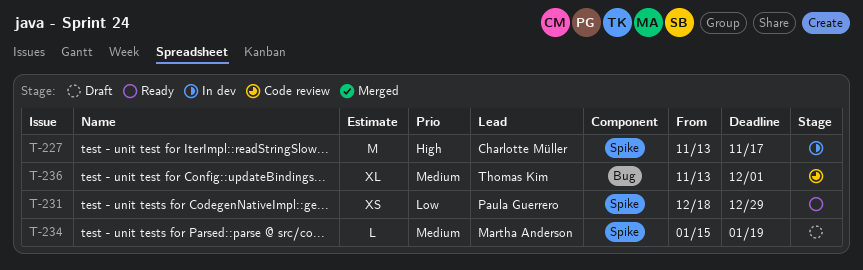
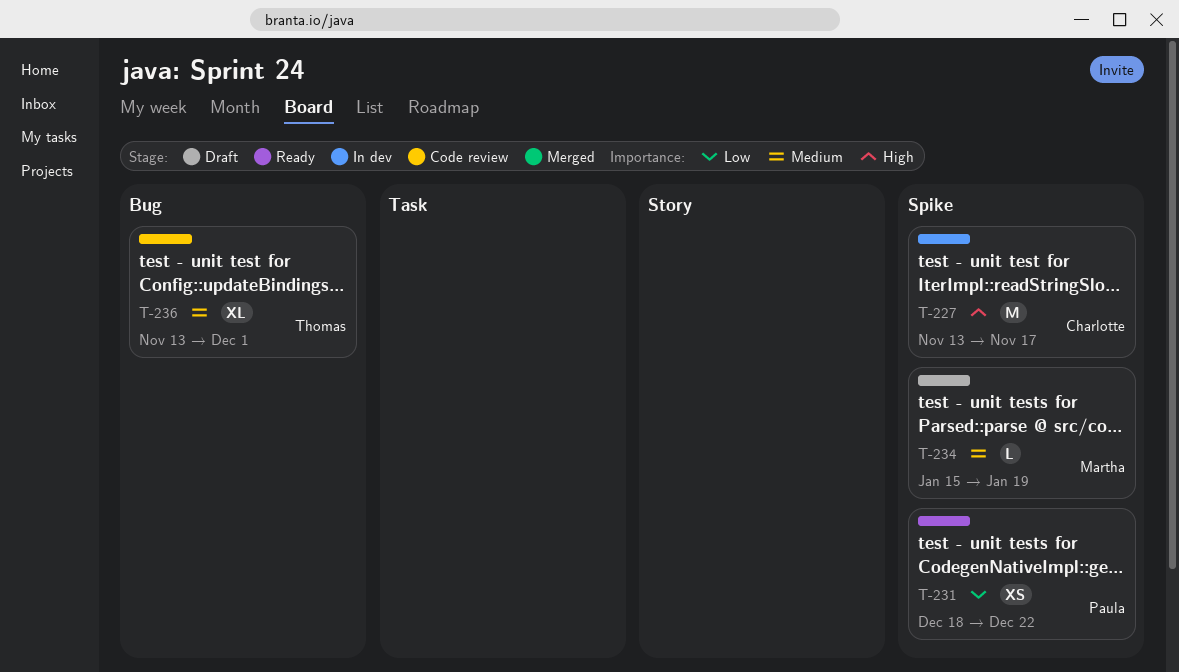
T-231, due: Dec 29 -> Dec 22

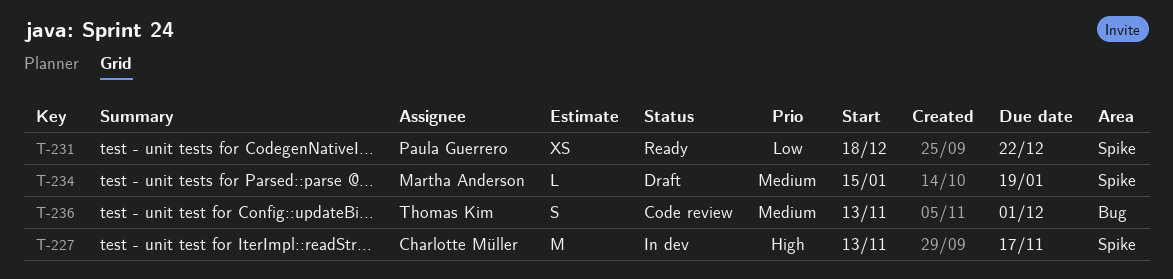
T-236, estimate: XL -> S

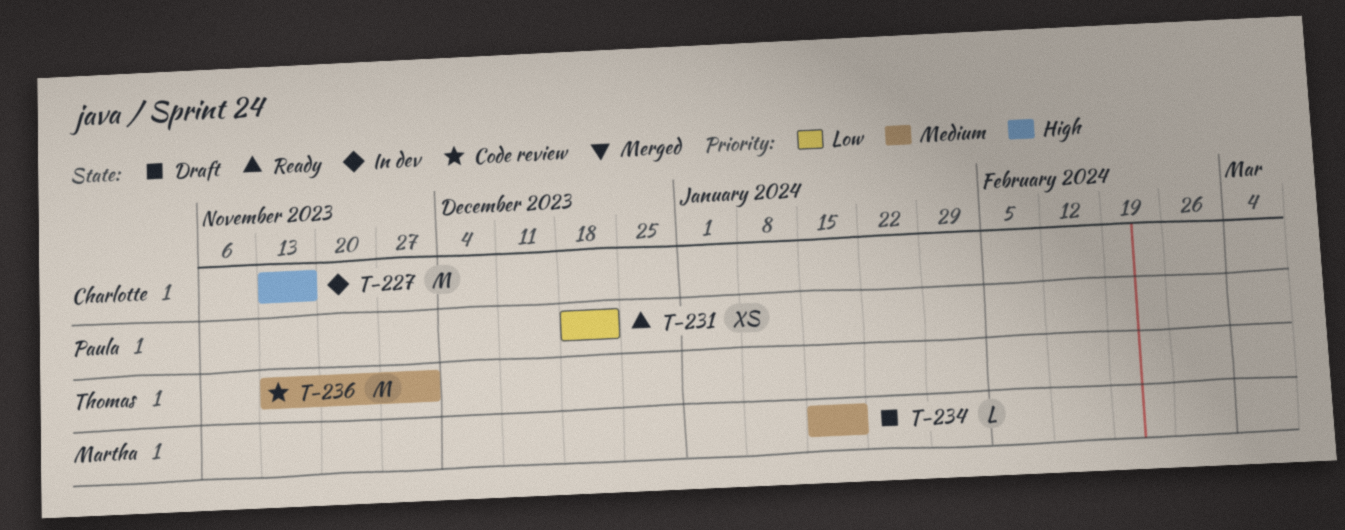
T-236, estimate: S -> M

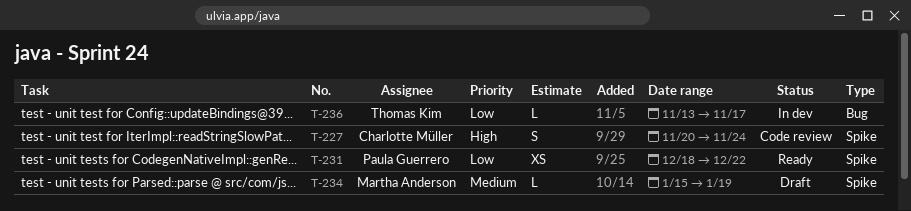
T-227, status: In dev -> Code review
T-227, estimate: M -> S
T-227, start: Nov 13 -> Nov 20
T-227, due: Nov 17 -> Nov 24
T-236, status: Code review -> In dev
T-236, priority: Medium -> Low
T-236, estimate: M -> L
T-236, due: Dec 1 -> Nov 17

